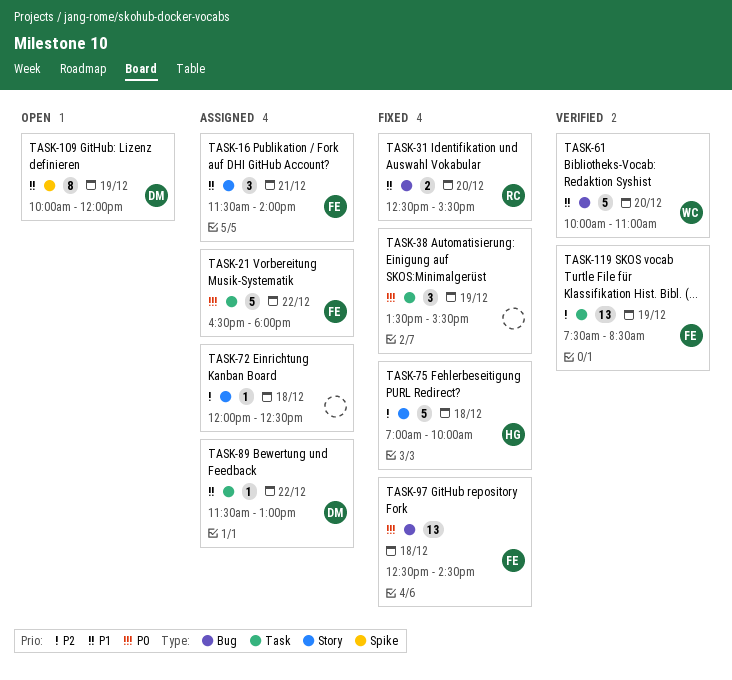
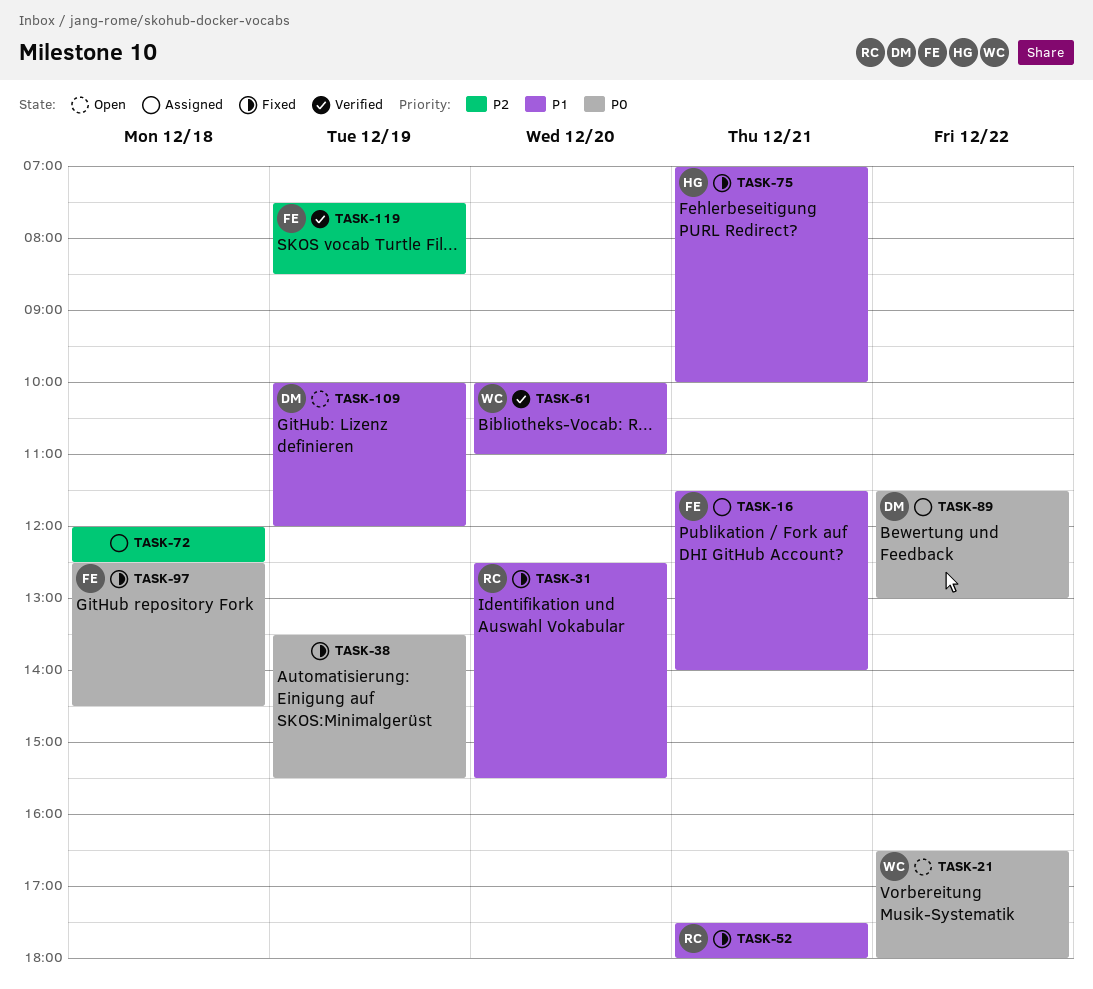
TASK-21, status: Assigned -> Open
TASK-21, owner: FE -> WC
TASK-52: none -> present
TASK-75, priority: P2 -> P1
TASK-75, day: Dec 18 -> Dec 21
TASK-89, priority: P1 -> P0

